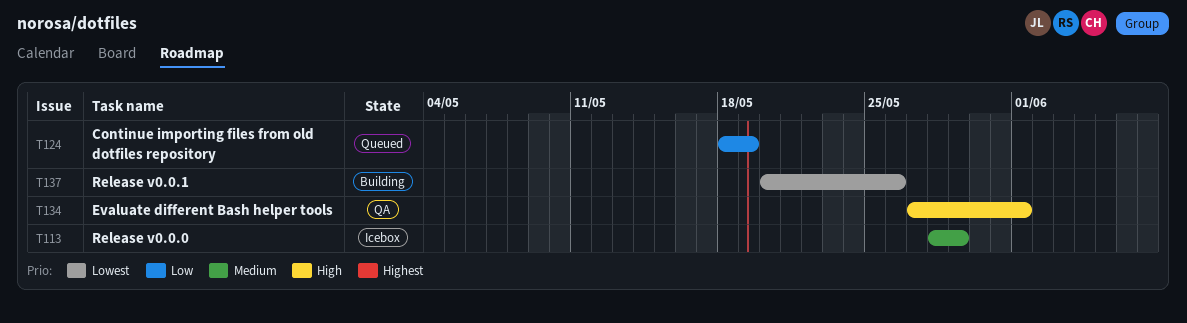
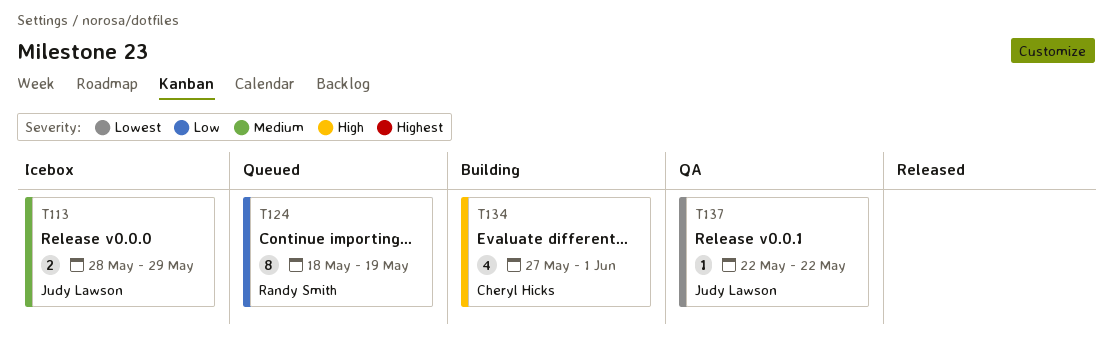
T134, status: QA -> Building
T137, status: Building -> QA
T137, start: May 20 -> May 22
T137, due: May 26 -> May 22

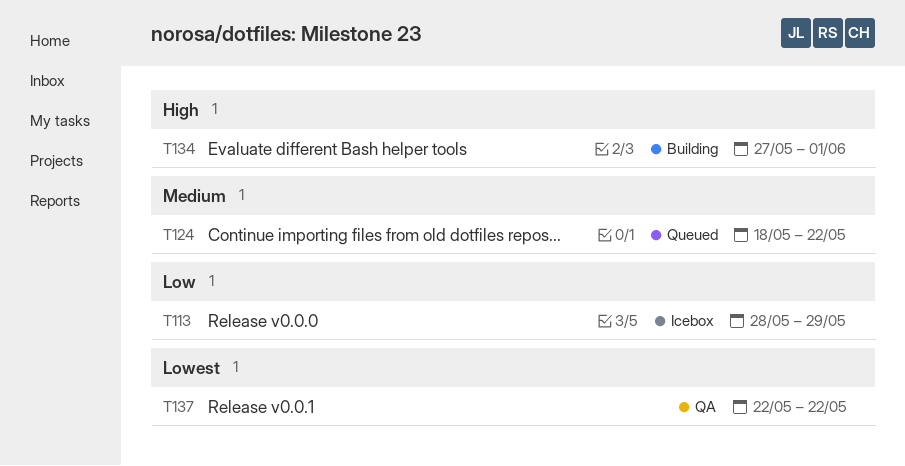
T113, priority: Medium -> Low
T124, priority: Low -> Medium
T124, due: May 19 -> May 22

